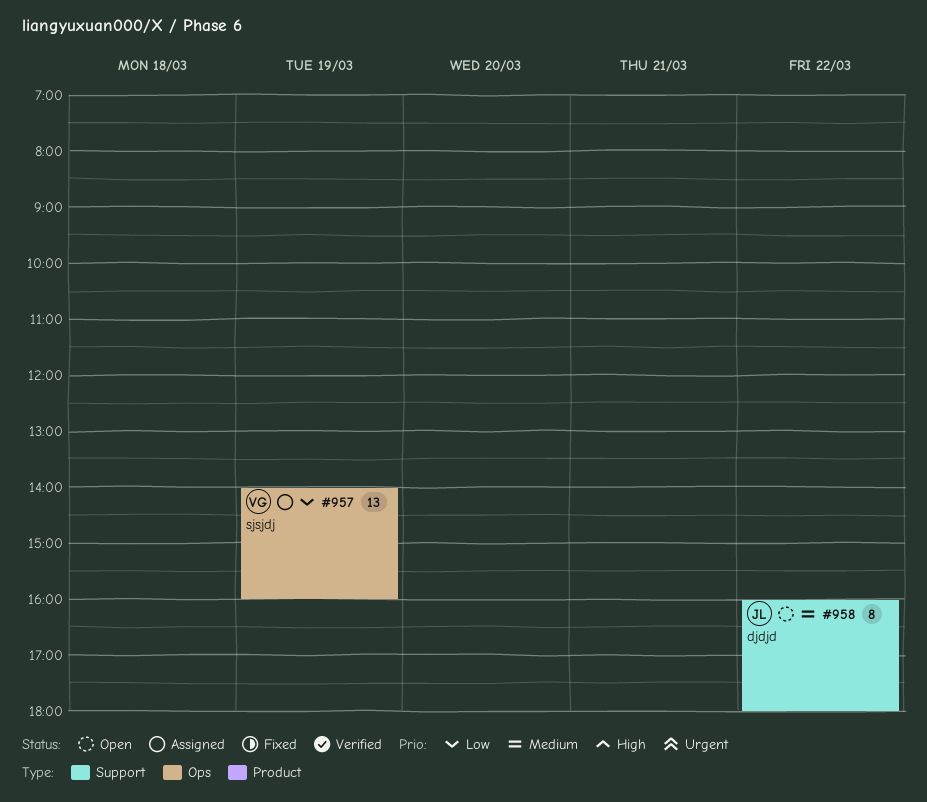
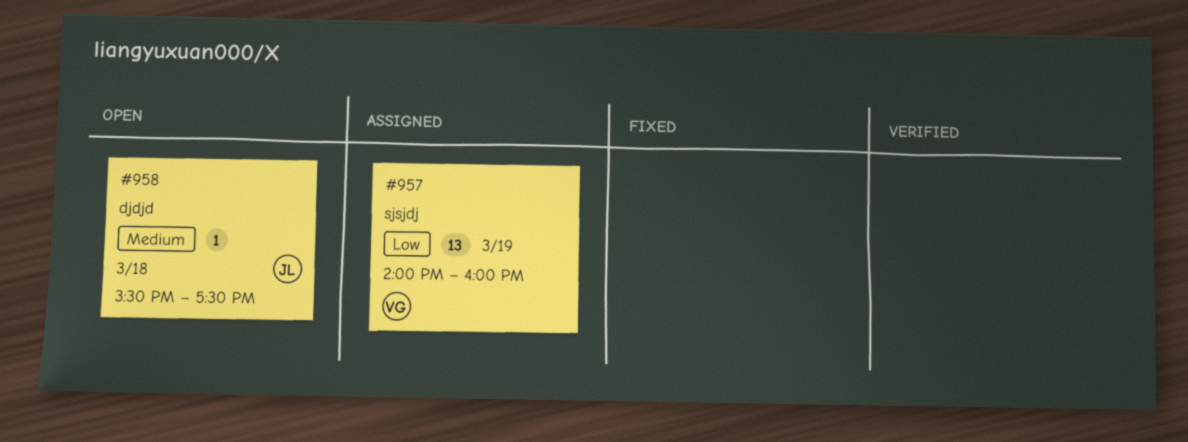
#958, estimate: 8 -> 1
#958, day: Mar 22 -> Mar 18
#958, begins: 16:00 -> 15:30
#958, ends: 18:00 -> 17:30

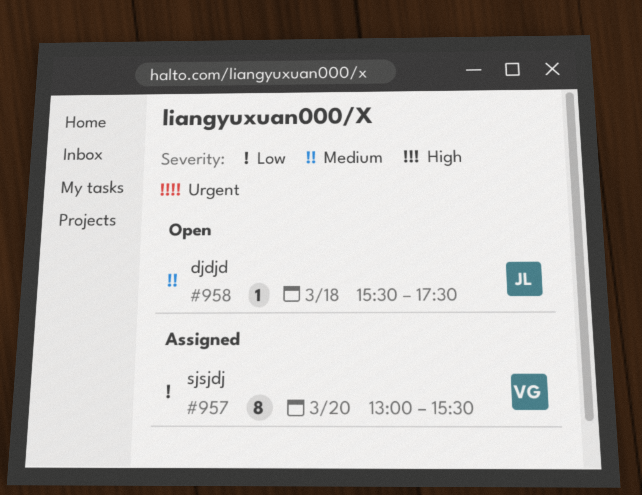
#957, estimate: 13 -> 8
#957, day: Mar 19 -> Mar 20
#957, begins: 14:00 -> 13:00
#957, ends: 16:00 -> 15:30

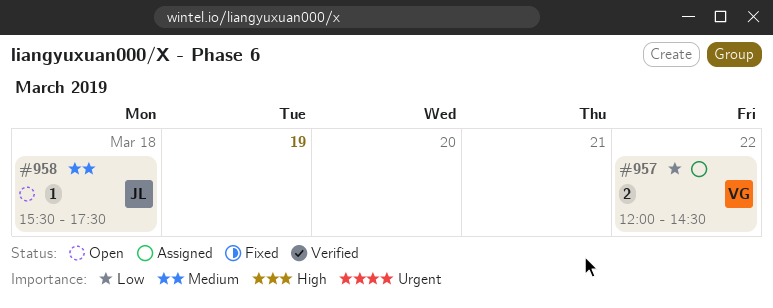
#957, estimate: 8 -> 2
#957, day: Mar 20 -> Mar 22
#957, begins: 13:00 -> 12:00
#957, ends: 15:30 -> 14:30

